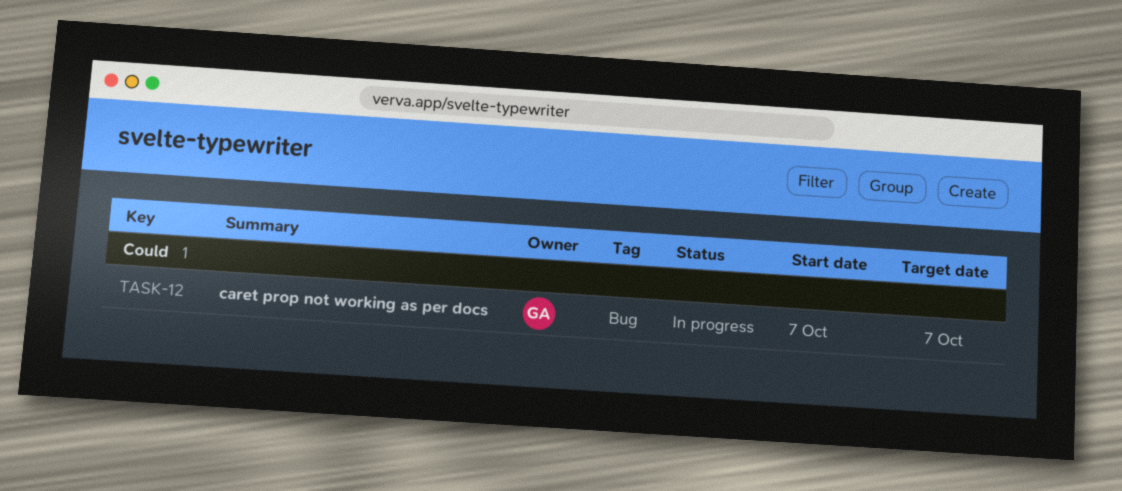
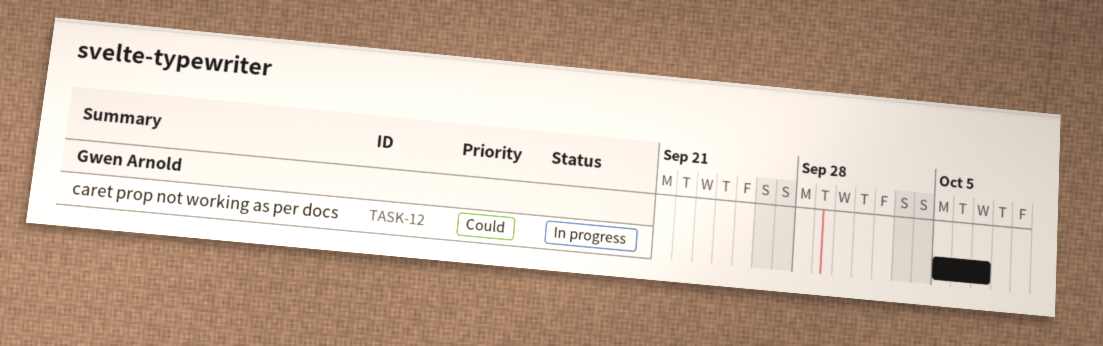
TASK-12, start: Oct 7 -> Oct 5

